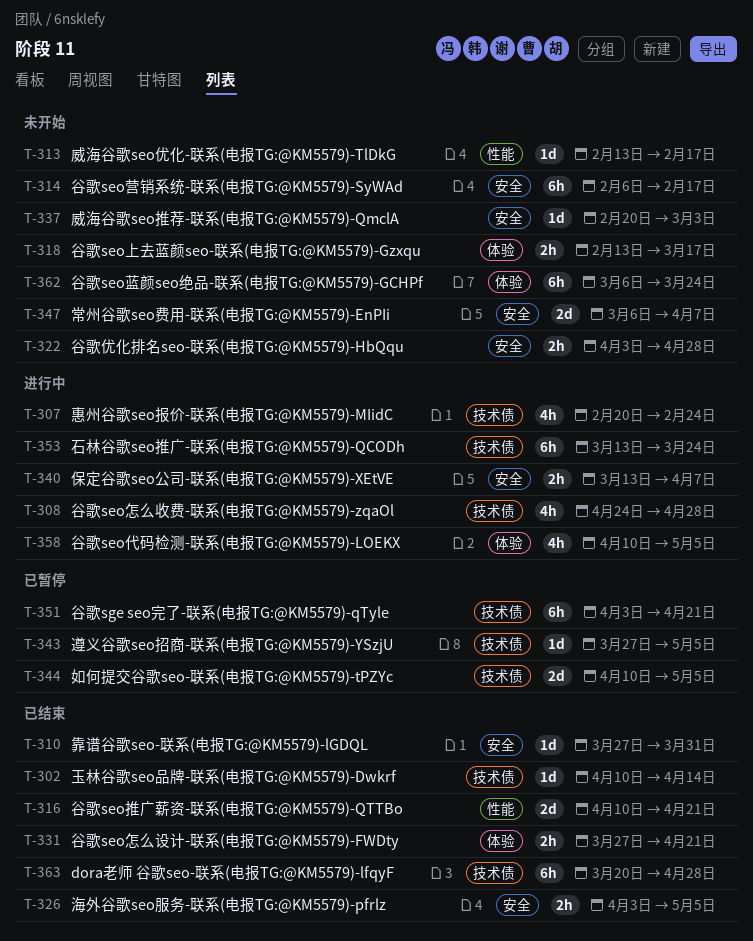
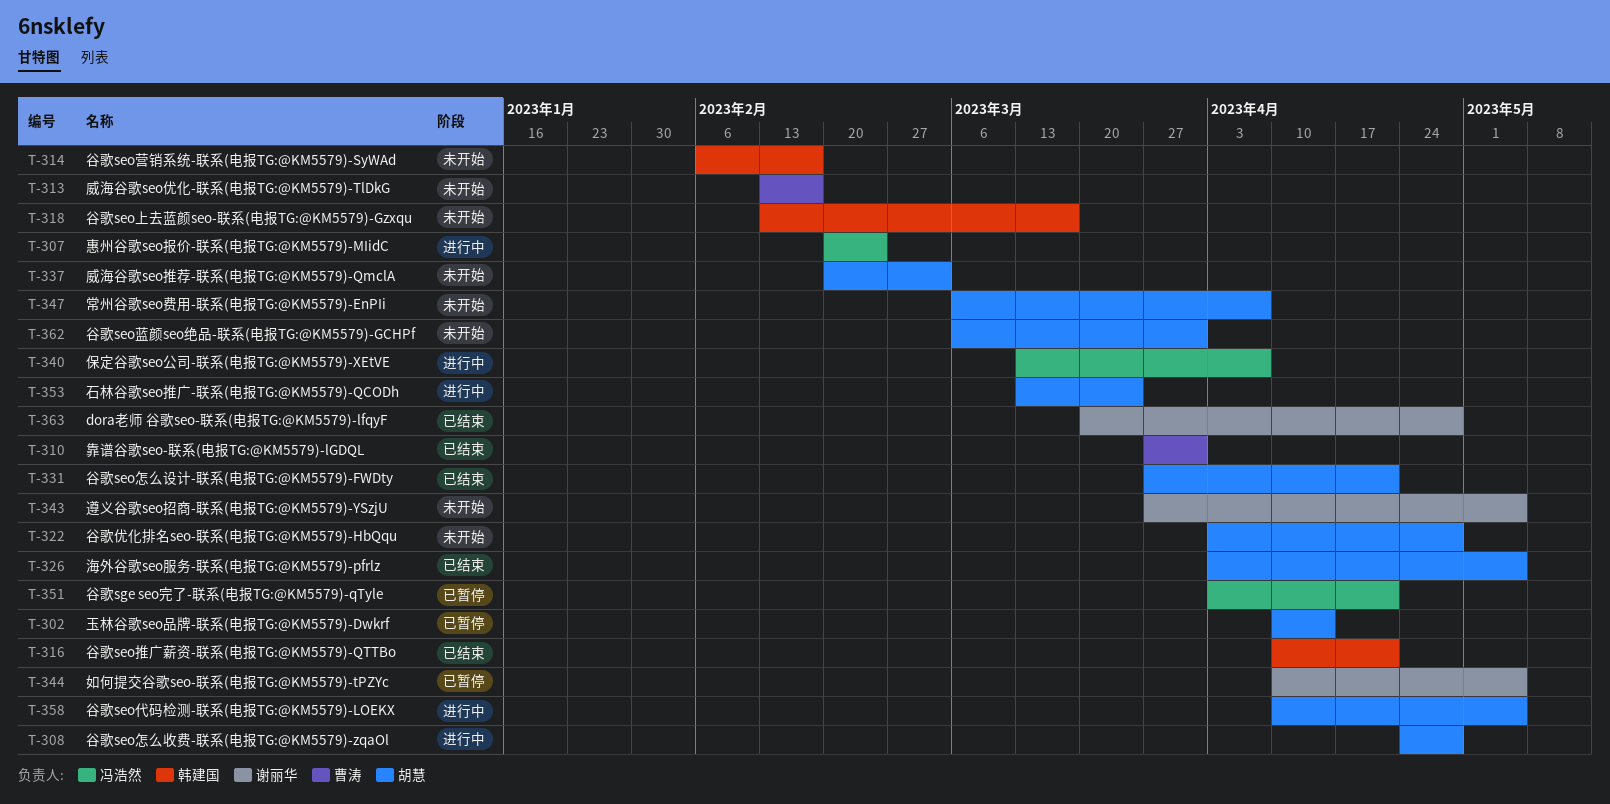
T-302, status: 已结束 -> 已暂停
T-343, status: 已暂停 -> 未开始
T-362, due: Mar 24 -> Mar 31

